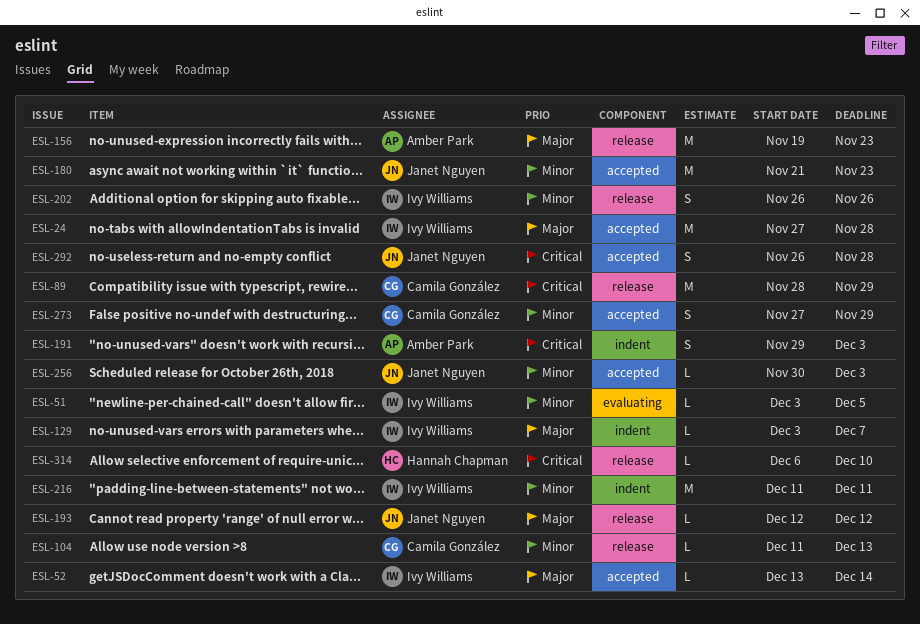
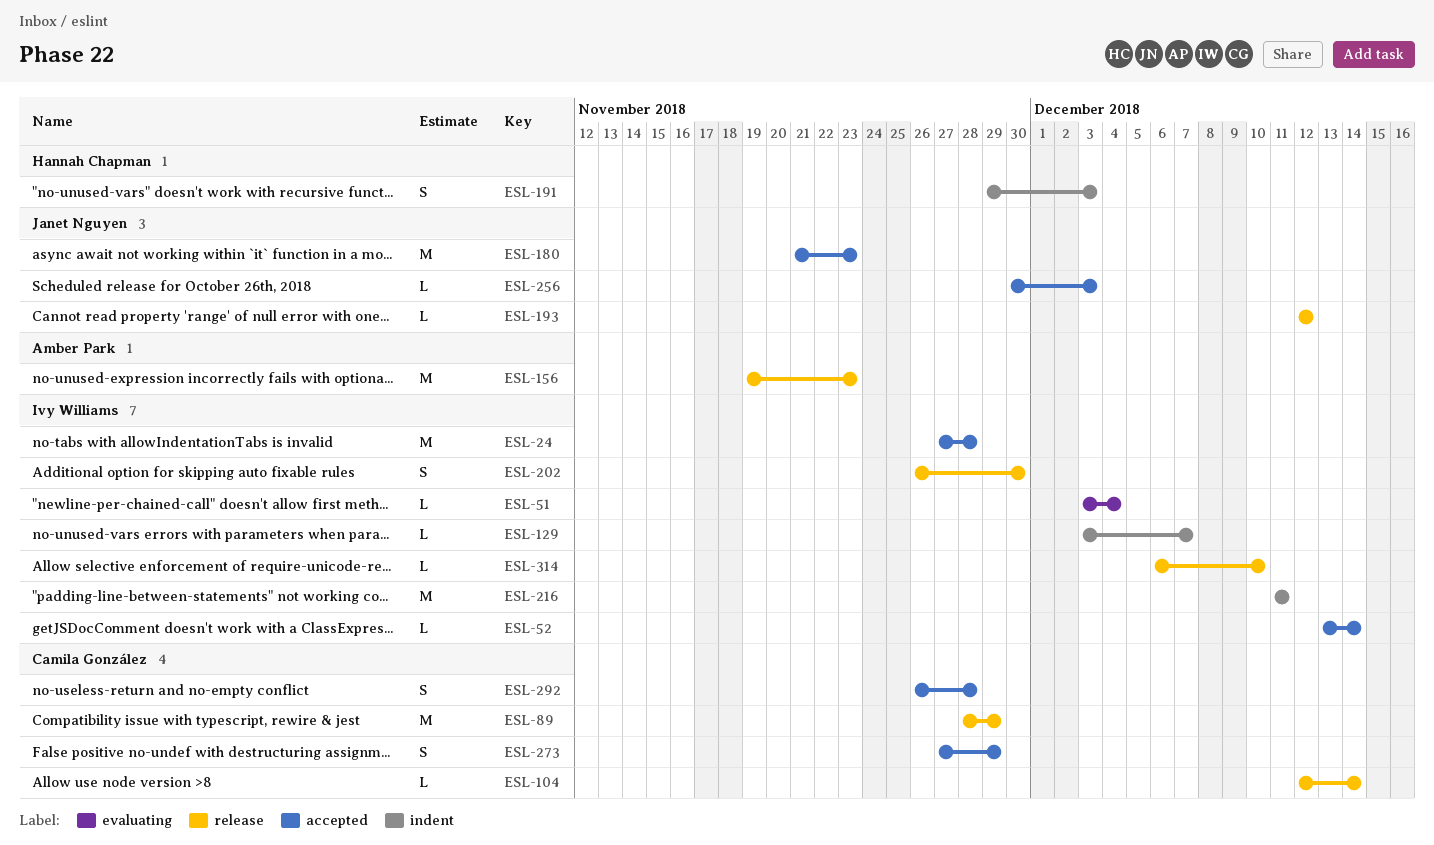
ESL-51, due: Dec 5 -> Dec 4
ESL-104, start: Dec 11 -> Dec 12
ESL-104, due: Dec 13 -> Dec 14
ESL-191, owner: Amber Park -> Hannah Chapman
ESL-202, due: Nov 26 -> Nov 30
ESL-292, owner: Janet Nguyen -> Camila González
ESL-314, owner: Hannah Chapman -> Ivy Williams

